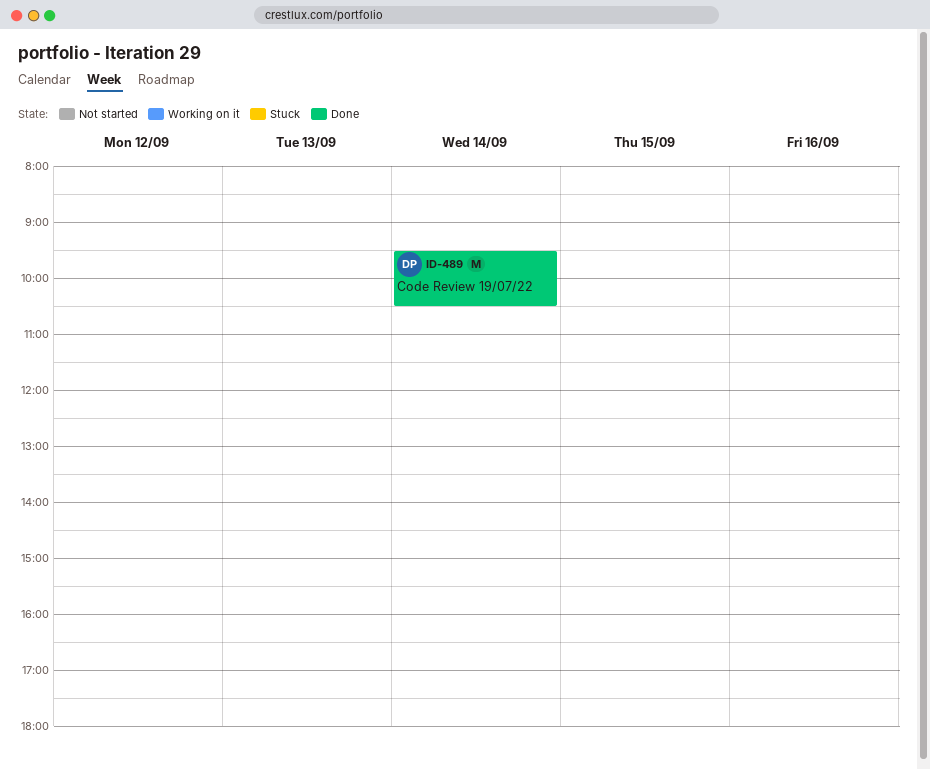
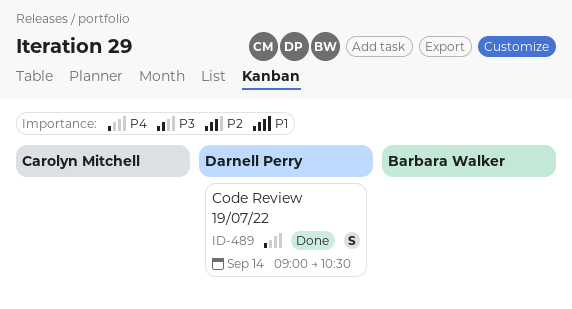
ID-489, estimate: M -> S
ID-489, begins: 09:30 -> 09:00

